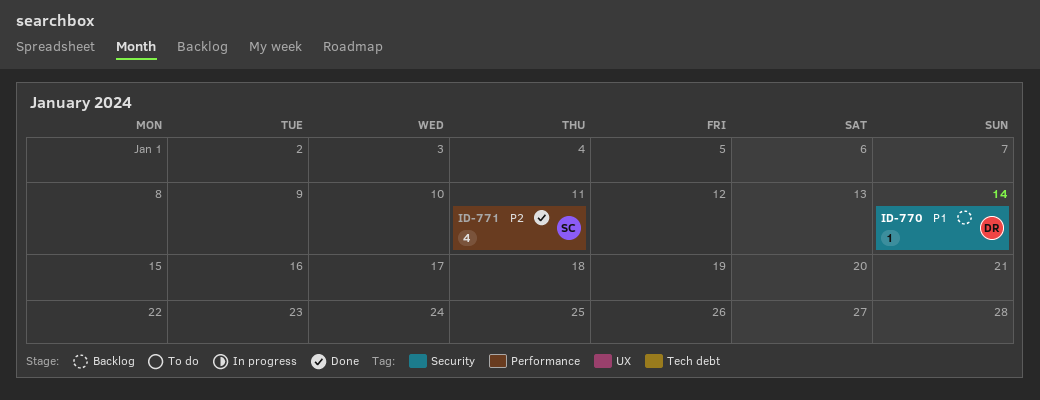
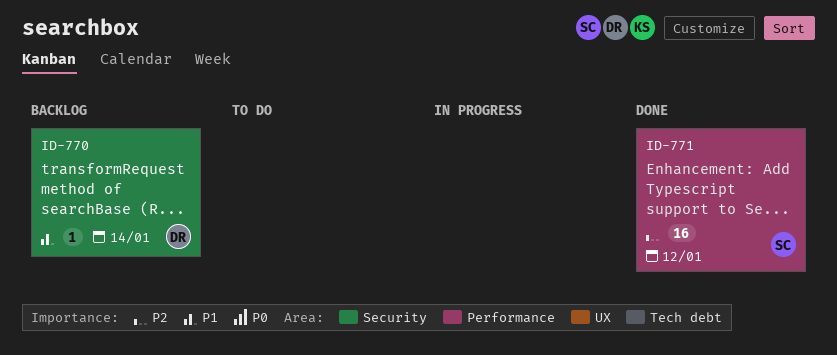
ID-771, estimate: 4 -> 16
ID-771, due: Jan 11 -> Jan 12

